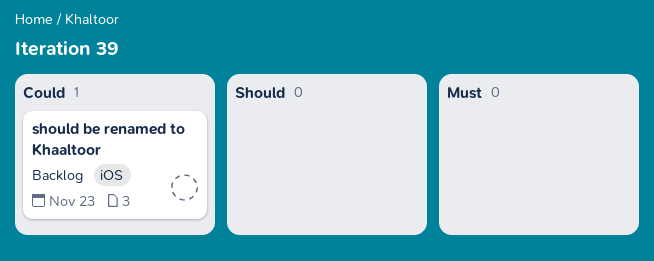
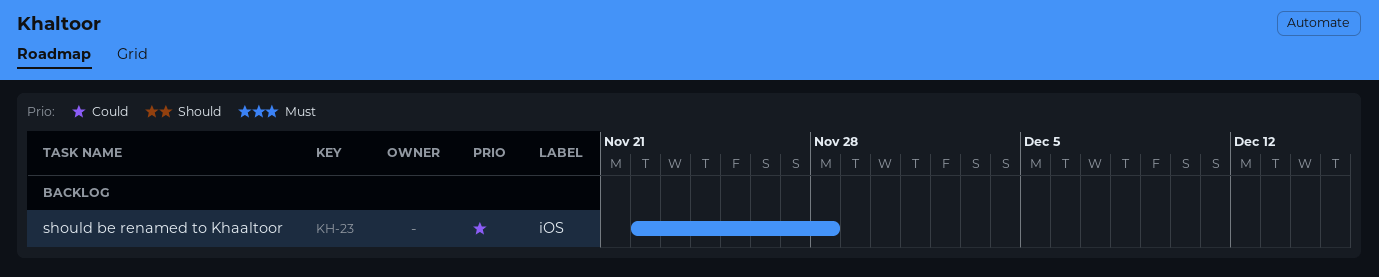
should be renamed to Khaaltoor, due: Nov 23 -> Nov 28

